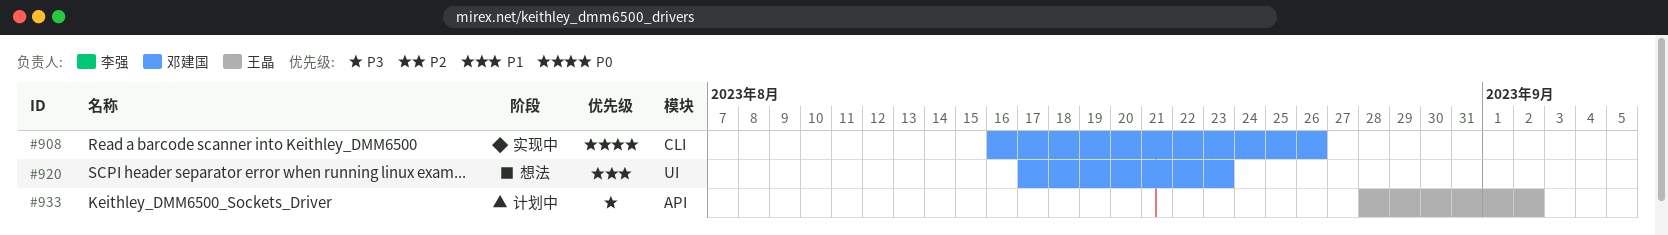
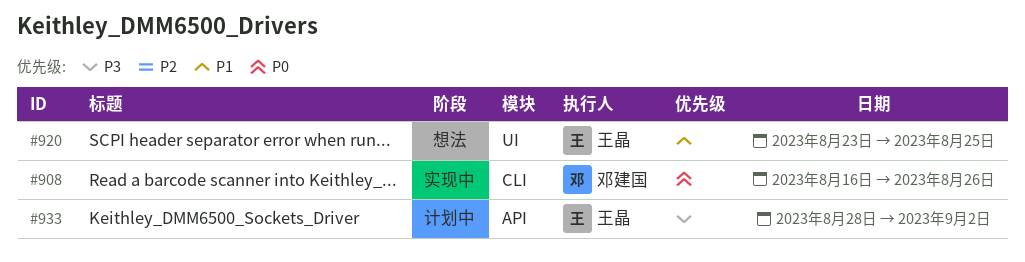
#920, owner: 邓建国 -> 王晶
#920, start: Aug 17 -> Aug 23
#920, due: Aug 23 -> Aug 25

